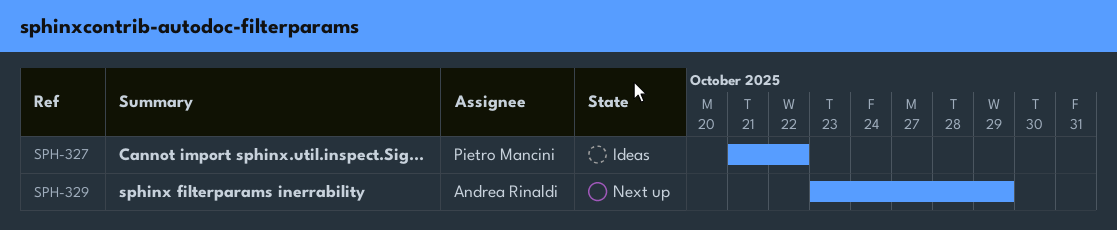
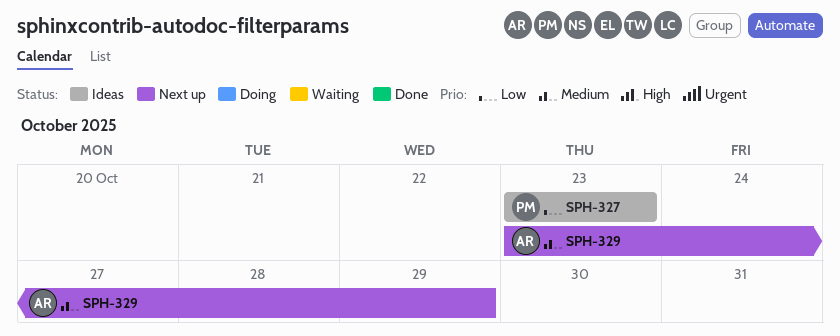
SPH-327, start: Oct 21 -> Oct 23
SPH-327, due: Oct 22 -> Oct 23

